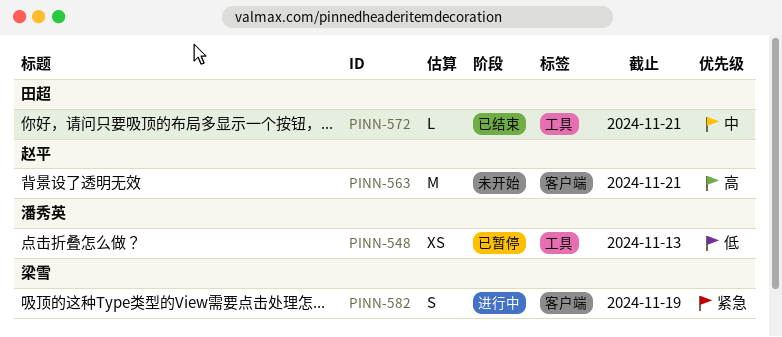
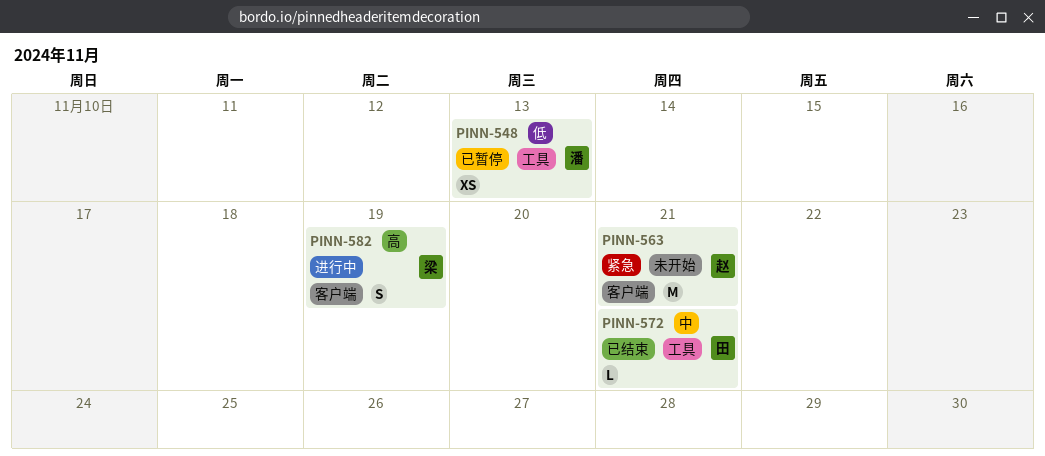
PINN-563, priority: 高 -> 紧急
PINN-582, priority: 紧急 -> 高

